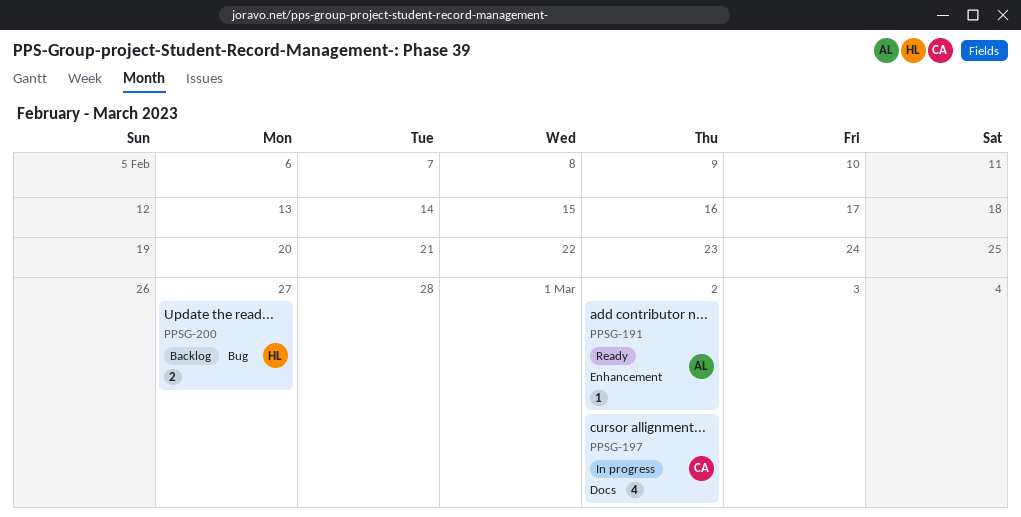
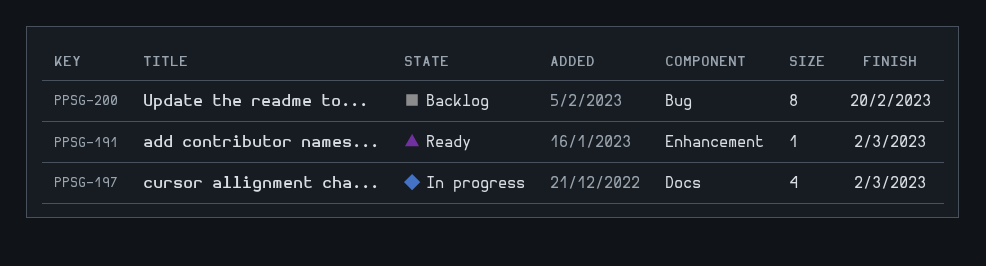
PPSG-200, estimate: 2 -> 8
PPSG-200, due: Feb 27 -> Feb 20

